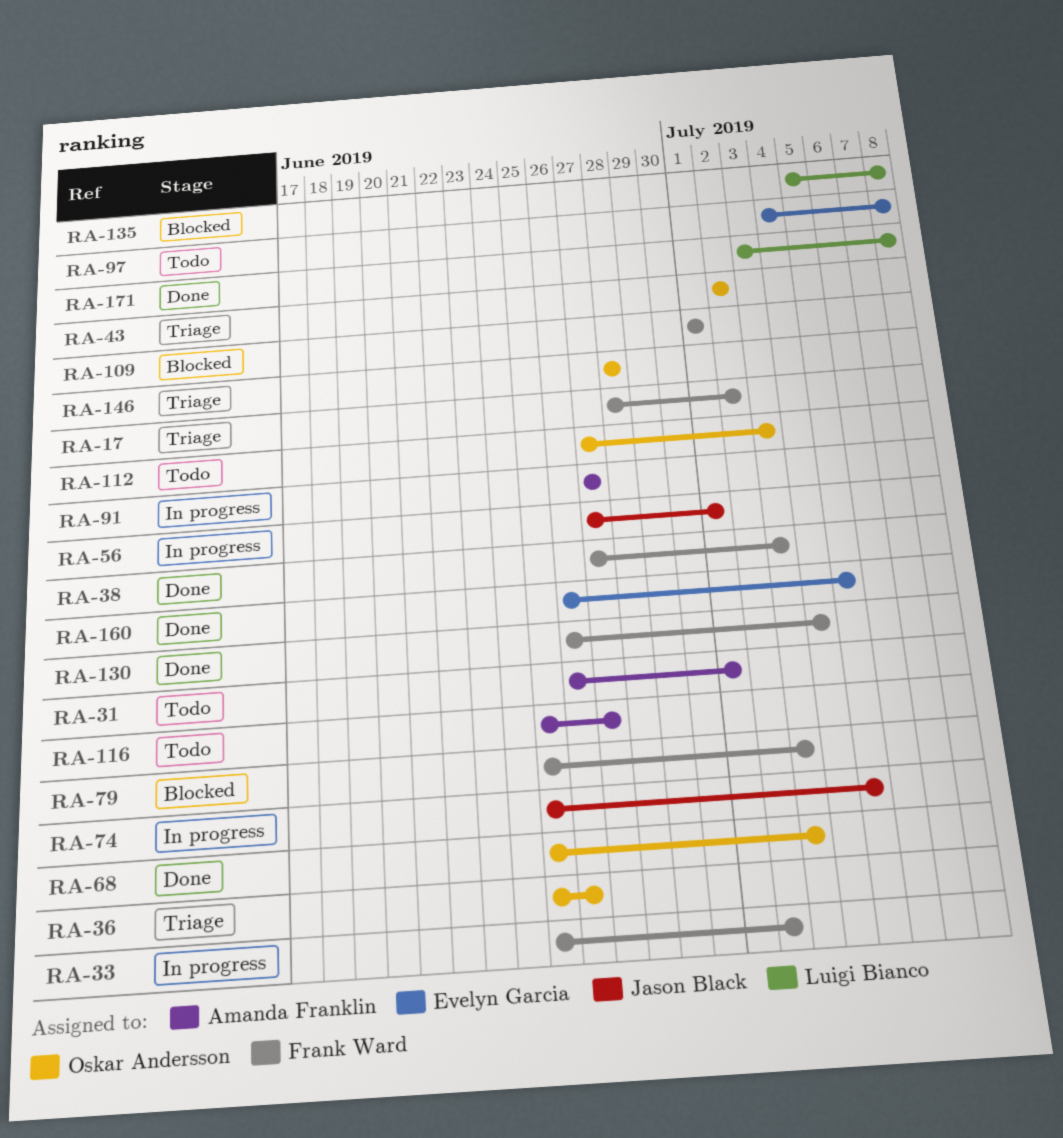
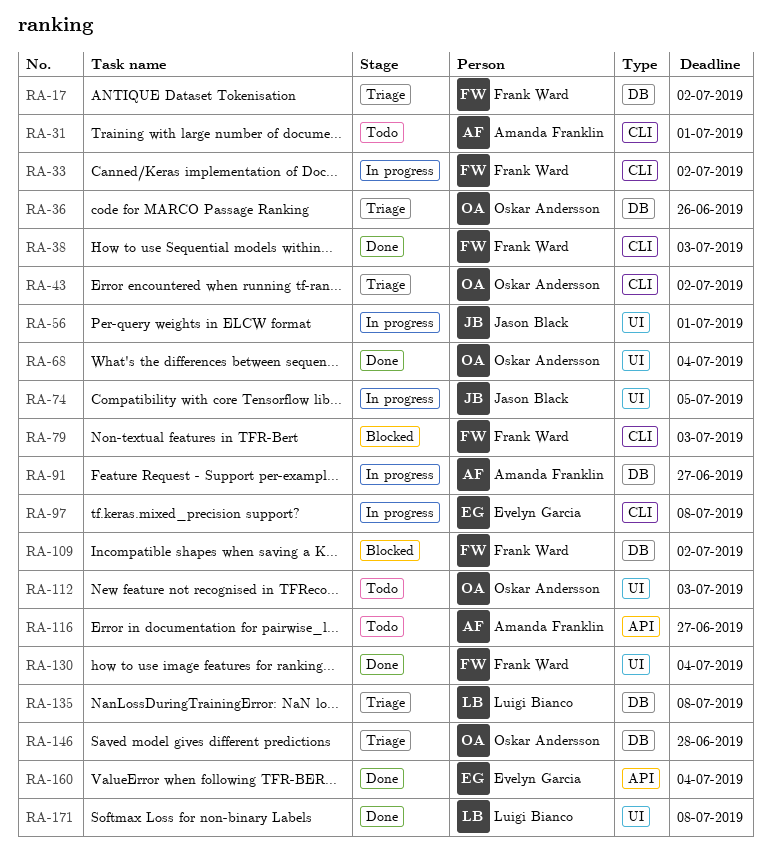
RA-68, due: Jul 3 -> Jul 4
RA-97, status: Todo -> In progress
RA-109, due: Jul 1 -> Jul 2
RA-135, status: Blocked -> Triage
RA-160, due: Jul 5 -> Jul 4

